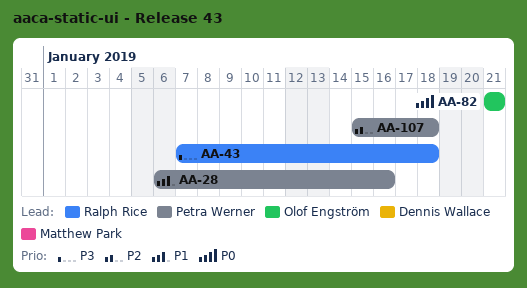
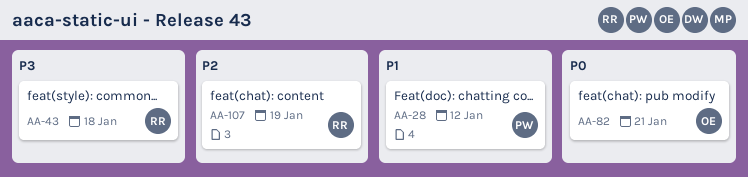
AA-28, due: Jan 16 -> Jan 12
AA-107, owner: Petra Werner -> Ralph Rice
AA-107, due: Jan 18 -> Jan 19

